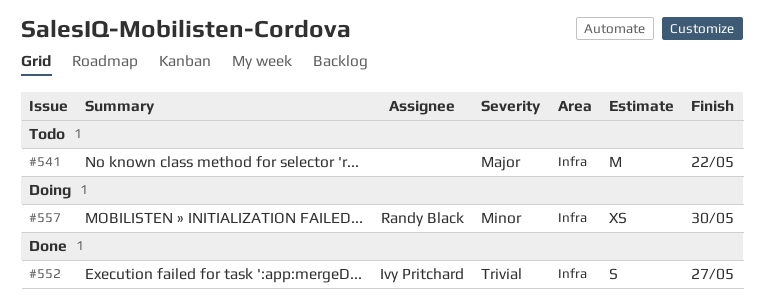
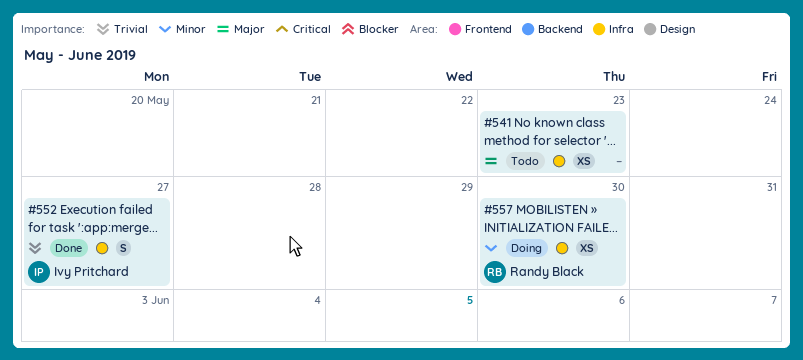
#541, estimate: M -> XS
#541, due: May 22 -> May 23

